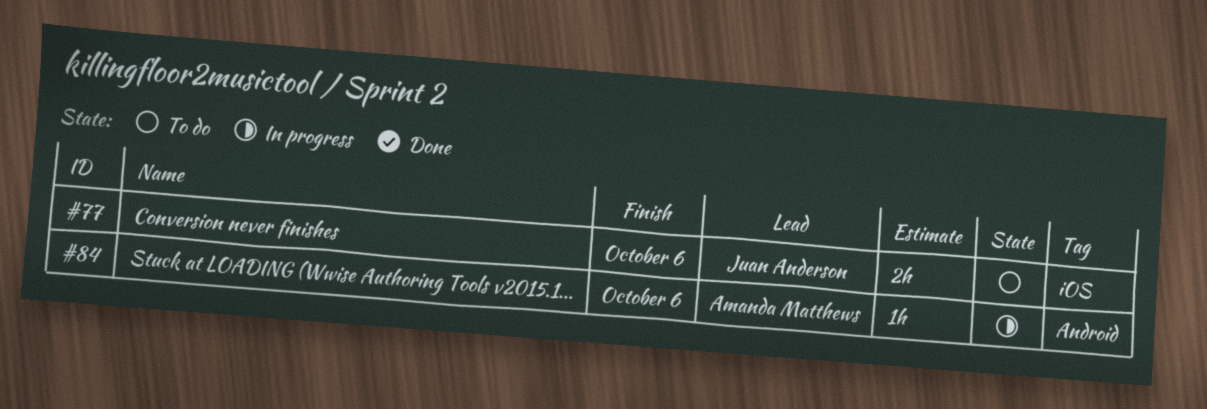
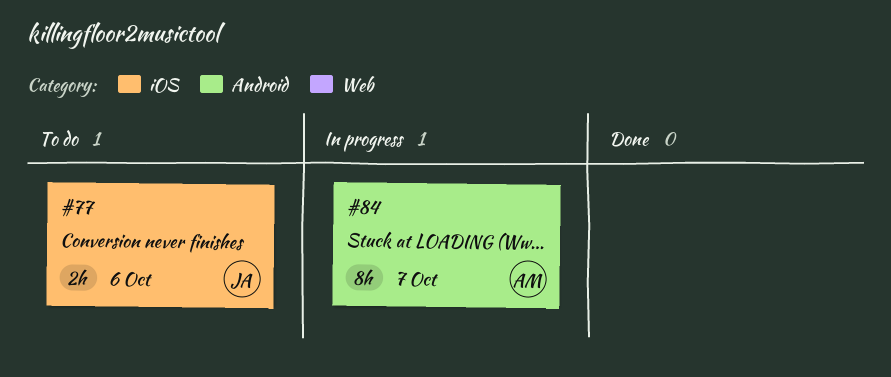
#84, estimate: 1h -> 8h
#84, due: Oct 6 -> Oct 7

